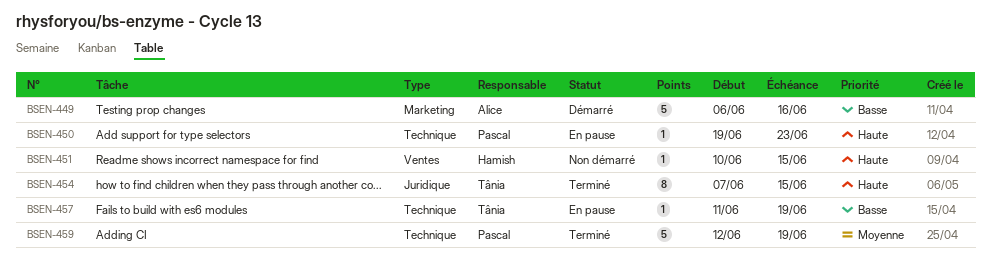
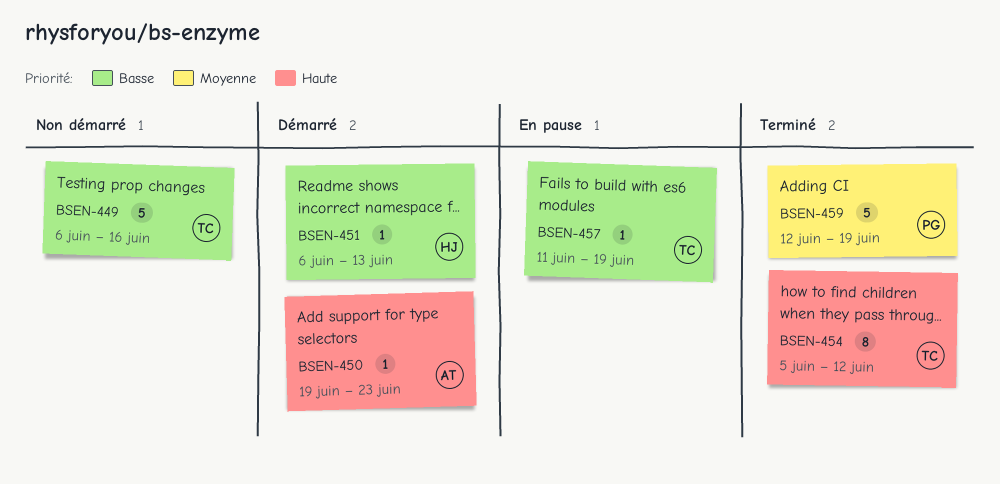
BSEN-449, status: Démarré -> Non démarré
BSEN-449, owner: Alice -> Tânia
BSEN-450, status: En pause -> Démarré
BSEN-450, owner: Pascal -> Alice
BSEN-451, status: Non démarré -> Démarré
BSEN-451, priority: Haute -> Basse
BSEN-451, start: Jun 10 -> Jun 6
BSEN-451, due: Jun 15 -> Jun 13
BSEN-454, start: Jun 7 -> Jun 5
BSEN-454, due: Jun 15 -> Jun 12

